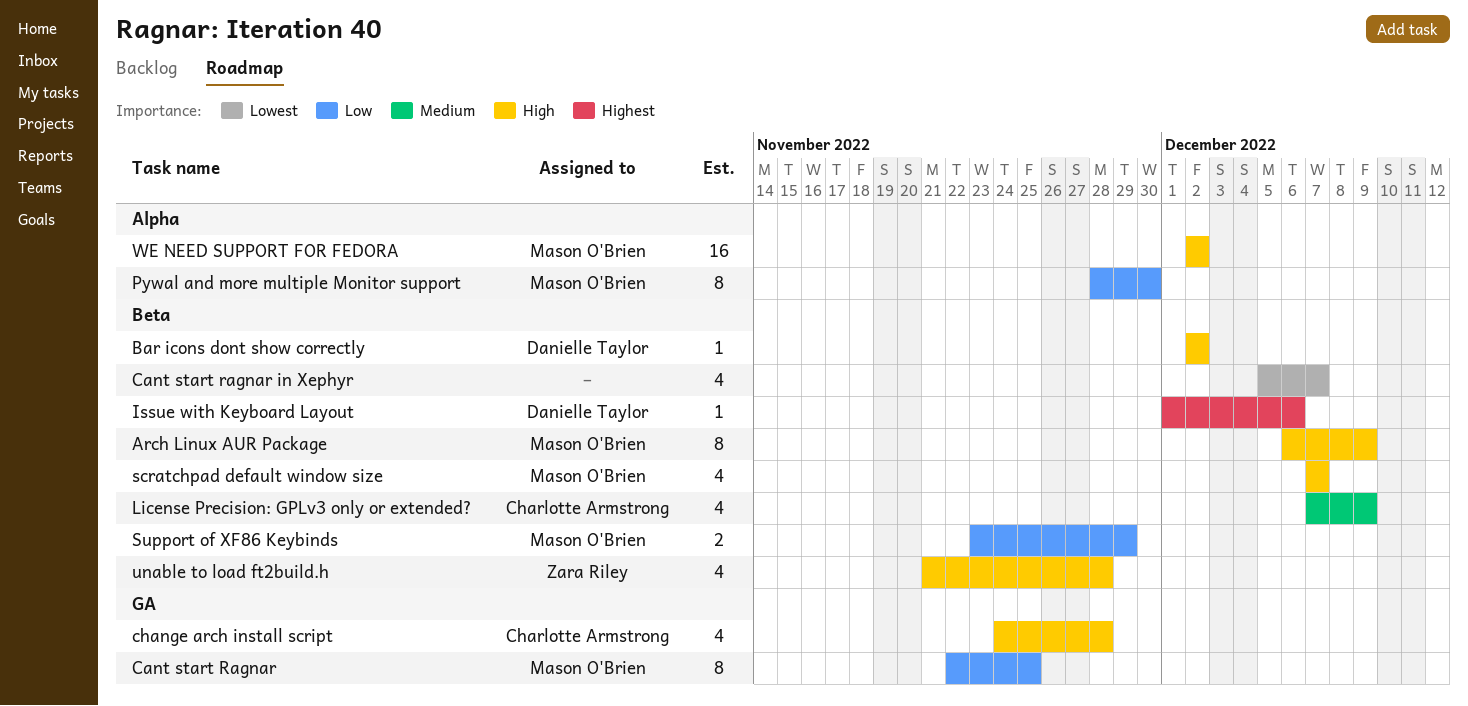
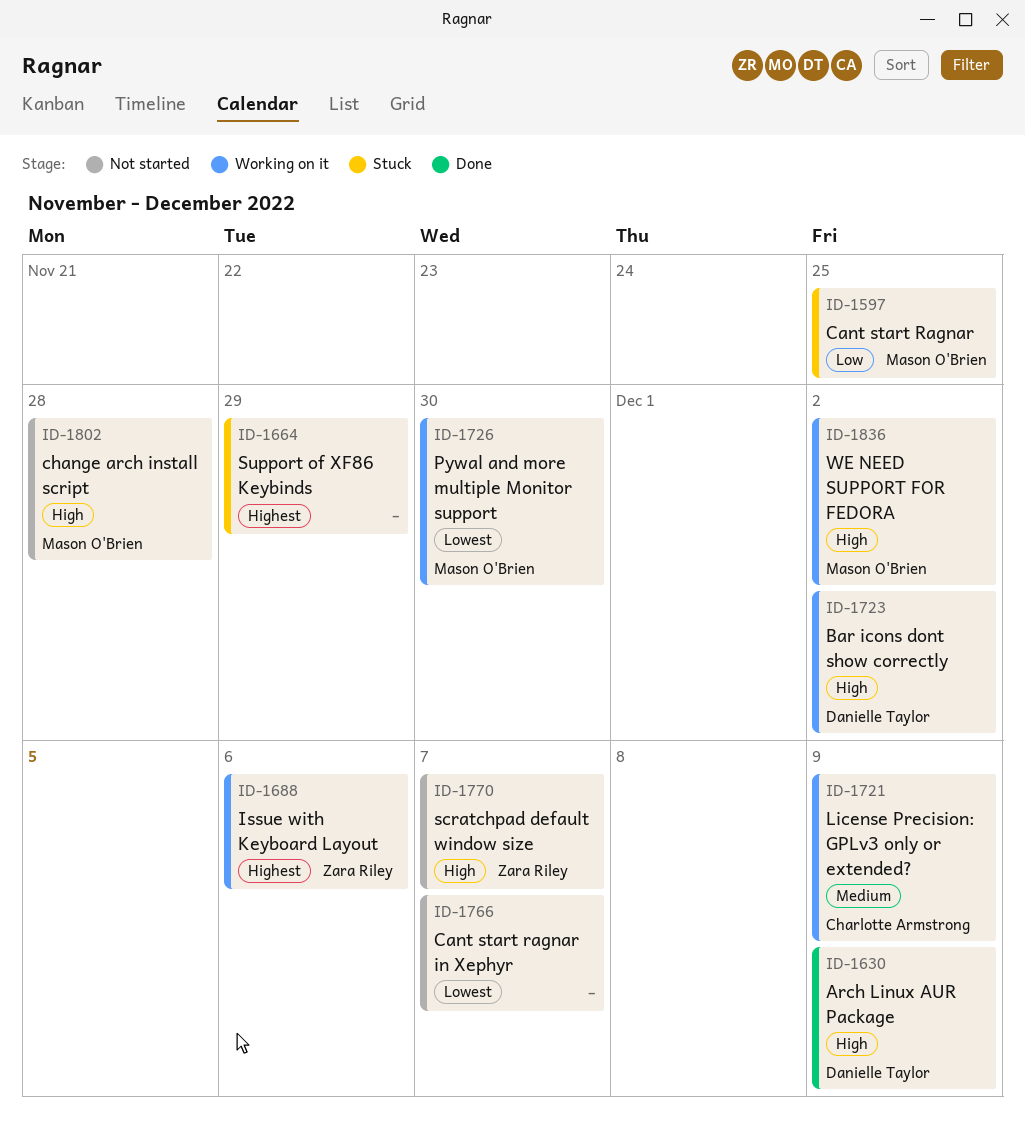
Arch Linux AUR Package, owner: Mason O'Brien -> Danielle Taylor
change arch install script, owner: Charlotte Armstrong -> Mason O'Brien
Issue with Keyboard Layout, owner: Danielle Taylor -> Zara Riley
Pywal and more multiple Monitor support, priority: Low -> Lowest
scratchpad default window size, owner: Mason O'Brien -> Zara Riley
Support of XF86 Keybinds, owner: Mason O'Brien -> none
Support of XF86 Keybinds, priority: Low -> Highest
unable to load ft2build.h: present -> none

